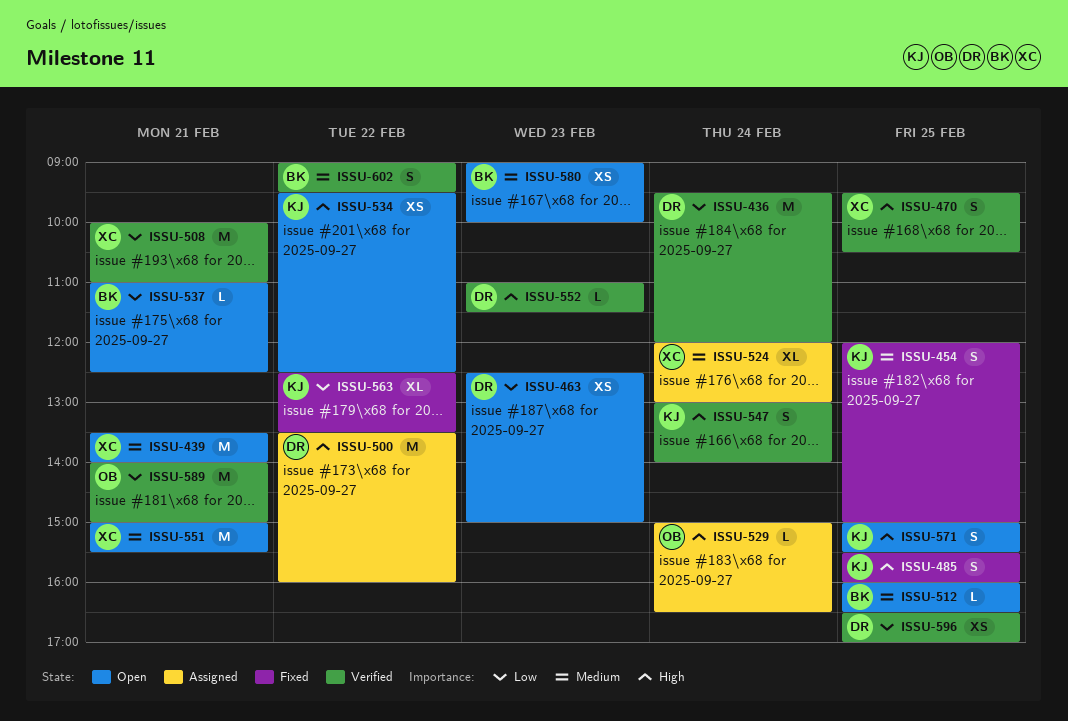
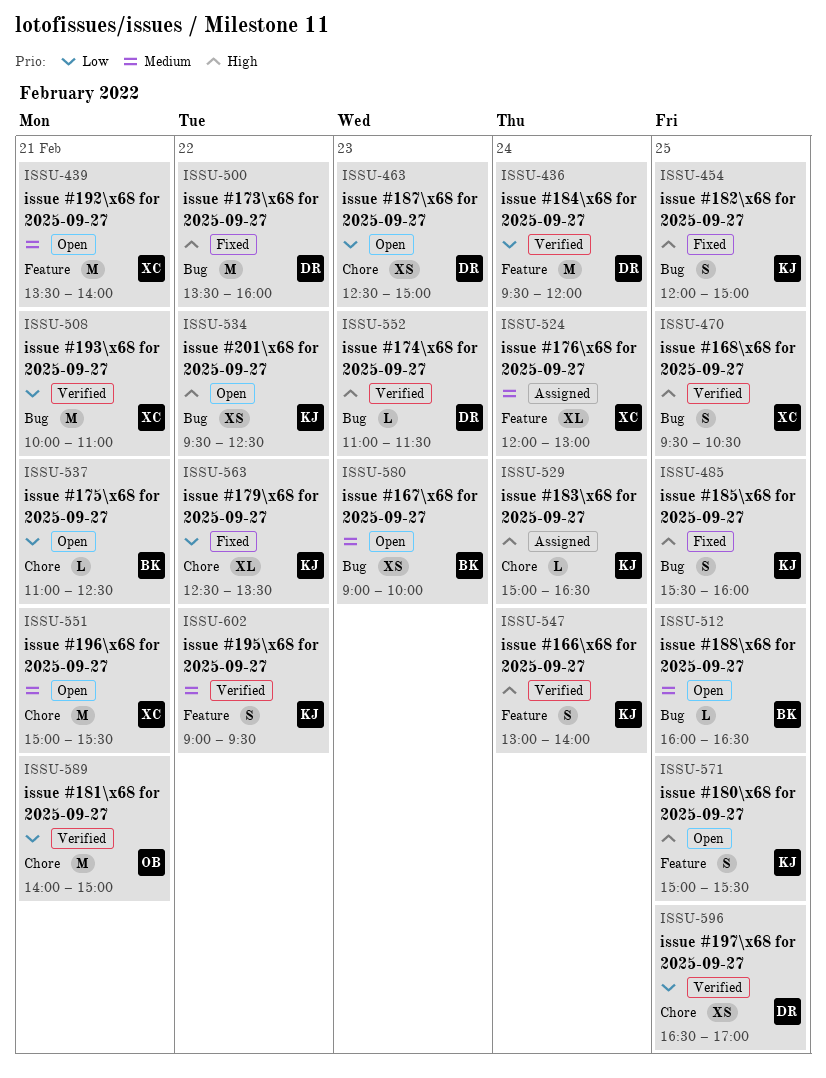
ISSU-454, priority: Medium -> High
ISSU-500, status: Assigned -> Fixed
ISSU-529, owner: OB -> KJ
ISSU-602, owner: BK -> KJ

